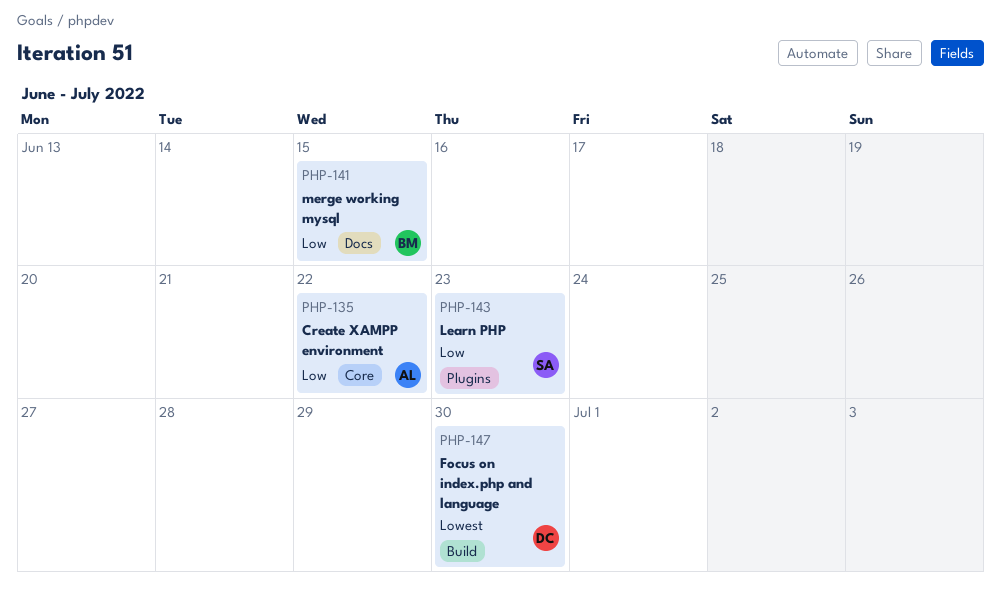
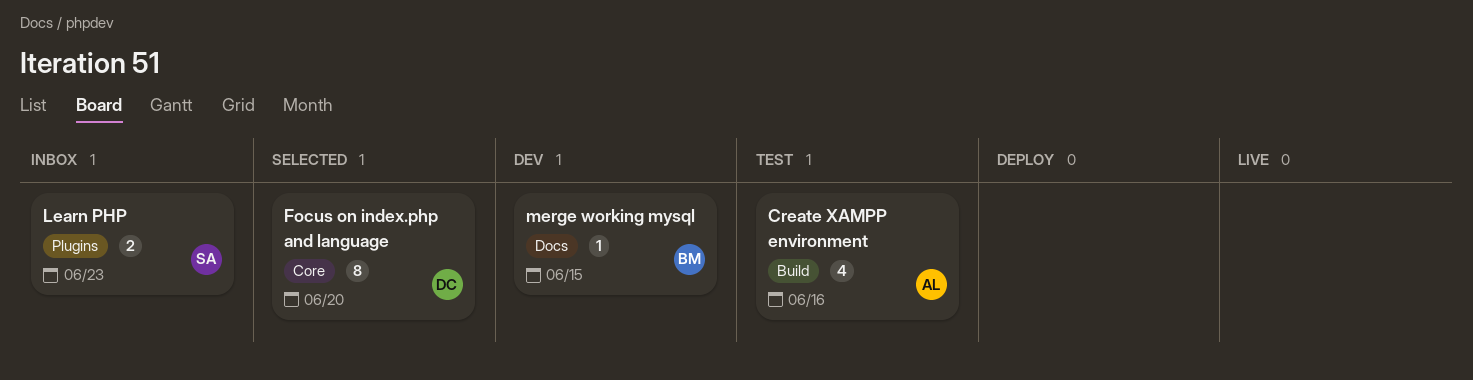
Create XAMPP environment, label: Core -> Build
Create XAMPP environment, due: Jun 22 -> Jun 16
Focus on index.php and language, label: Build -> Core
Focus on index.php and language, due: Jun 30 -> Jun 20

